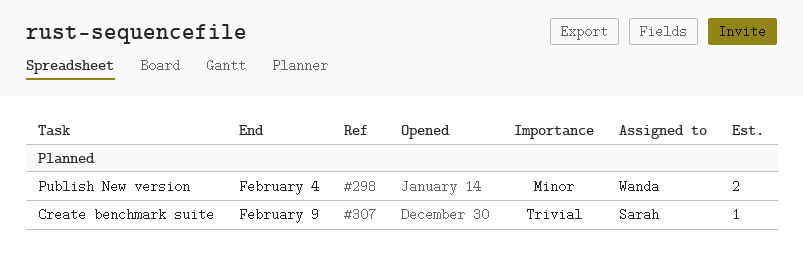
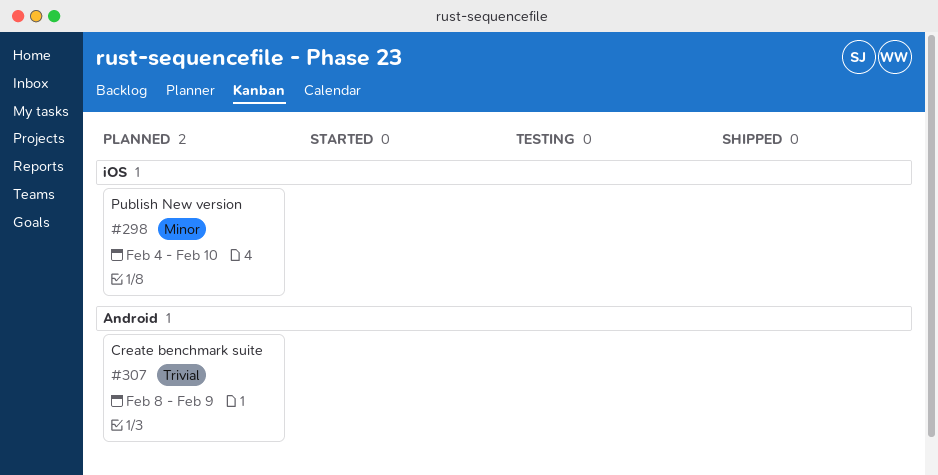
#298, due: Feb 4 -> Feb 10

